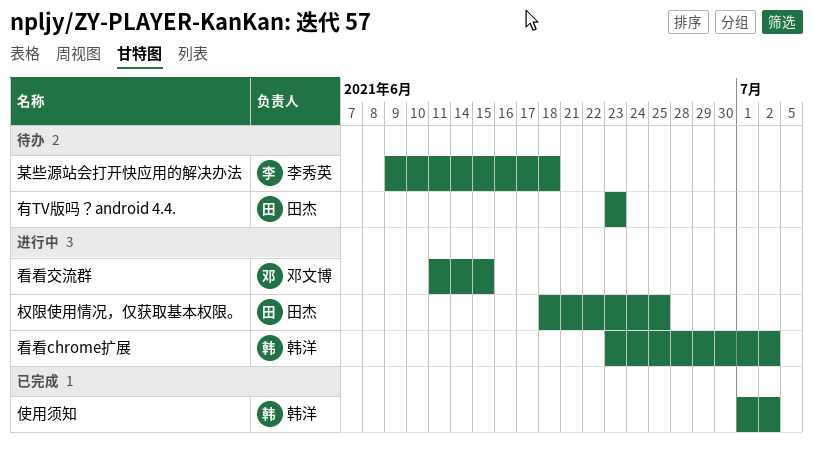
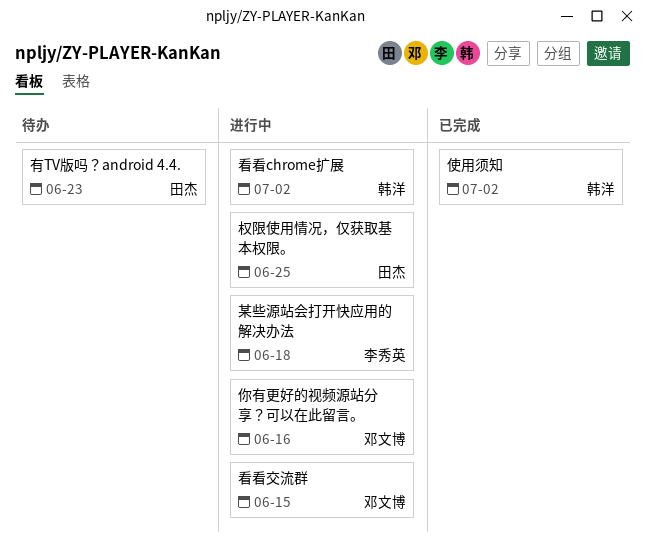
你有更好的视频源站分享？可以在此留言。: none -> present
某些源站会打开快应用的解决办法, status: 待办 -> 进行中

